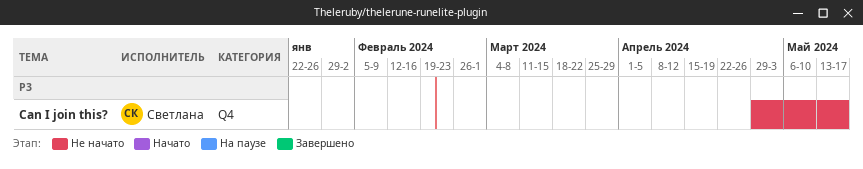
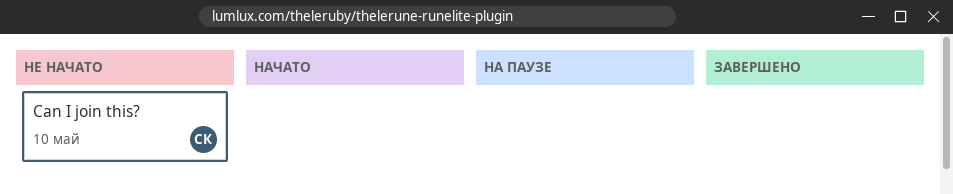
Can I join this?, due: May 17 -> May 10

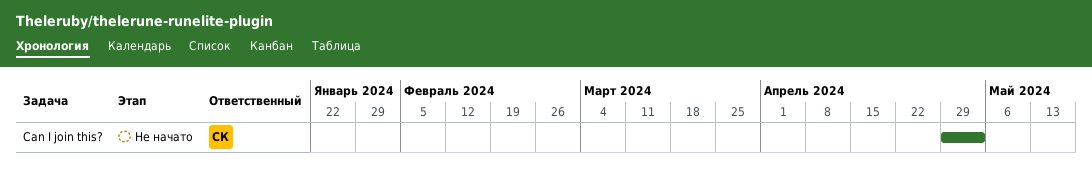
Can I join this?, due: May 10 -> May 3

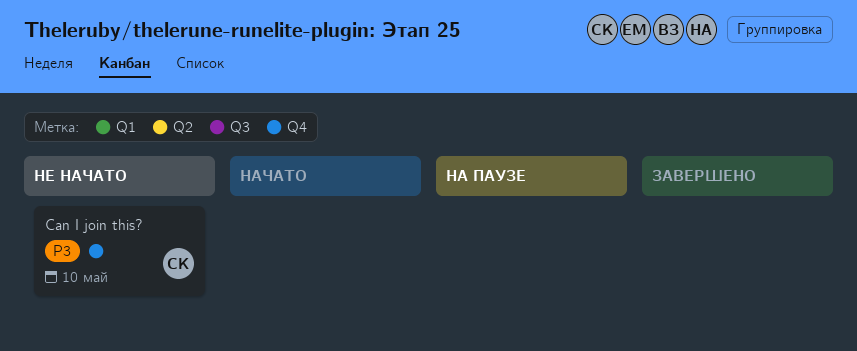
Can I join this?, due: May 3 -> May 10

